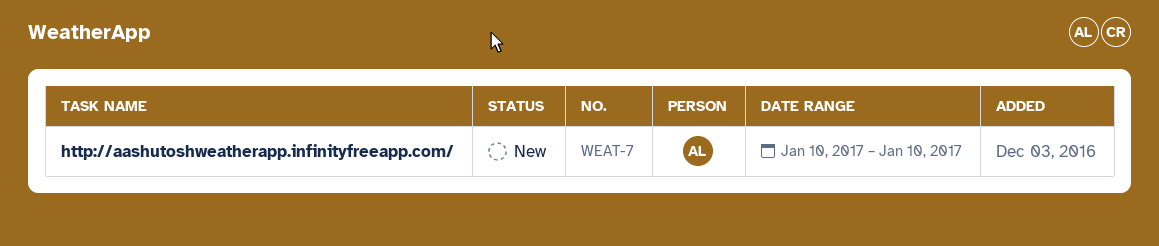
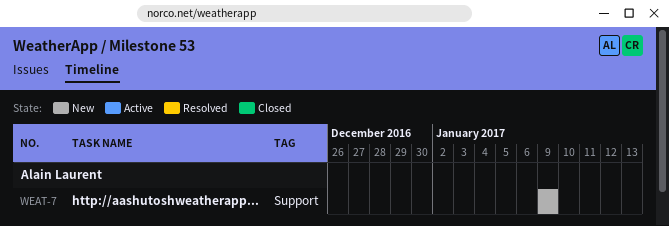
WEAT-7, start: Jan 10 -> Jan 9
WEAT-7, due: Jan 10 -> Jan 9

